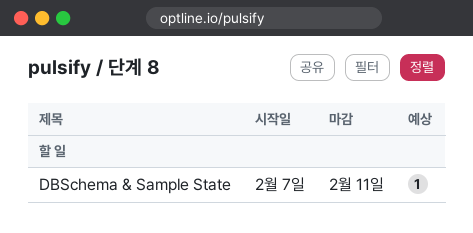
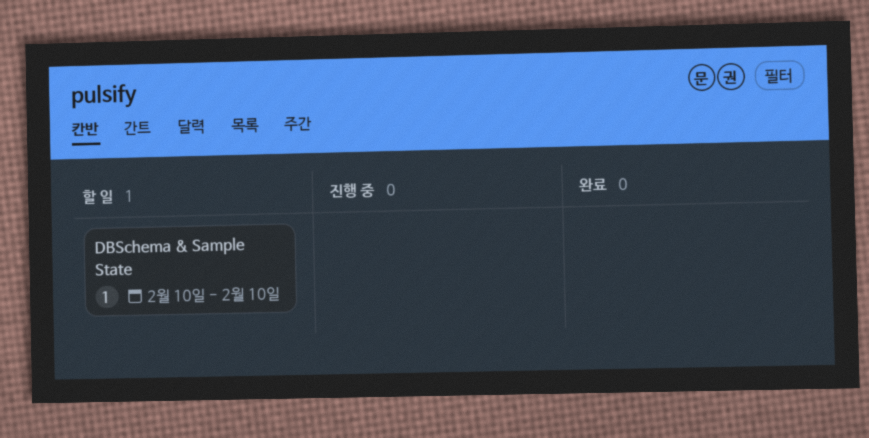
DBSchema & Sample State, start: Feb 7 -> Feb 10
DBSchema & Sample State, due: Feb 11 -> Feb 10

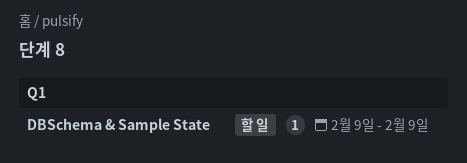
DBSchema & Sample State, start: Feb 10 -> Feb 9
DBSchema & Sample State, due: Feb 10 -> Feb 9

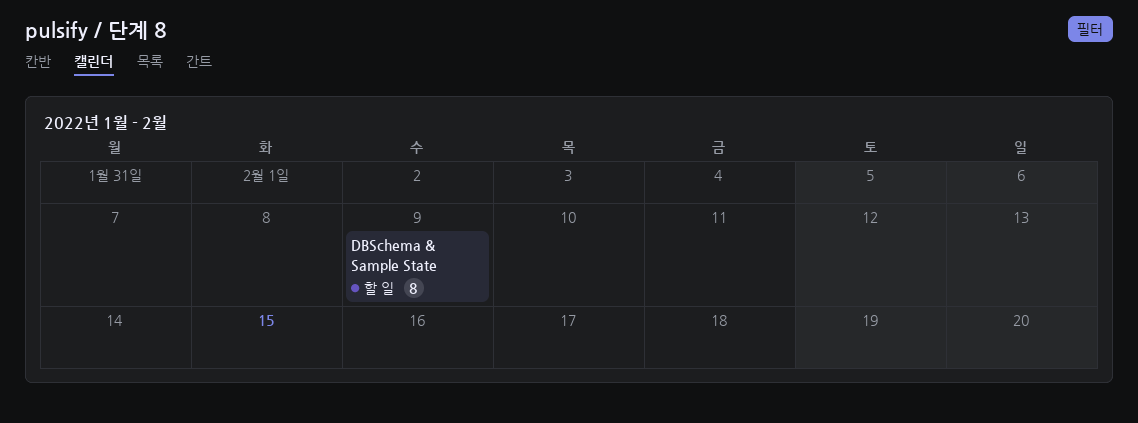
DBSchema & Sample State, estimate: 1 -> 8

